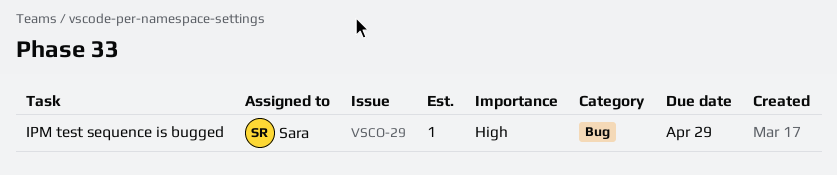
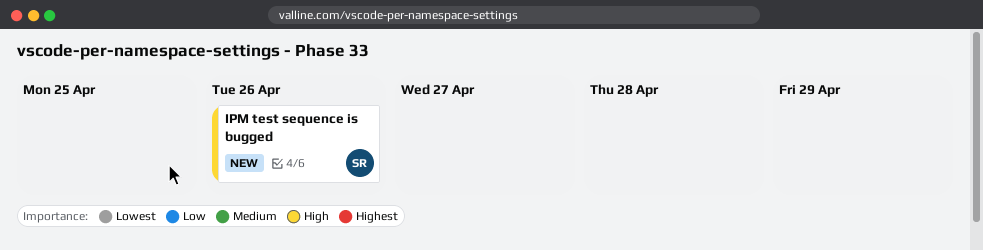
IPM test sequence is bugged, due: Apr 29 -> Apr 26

